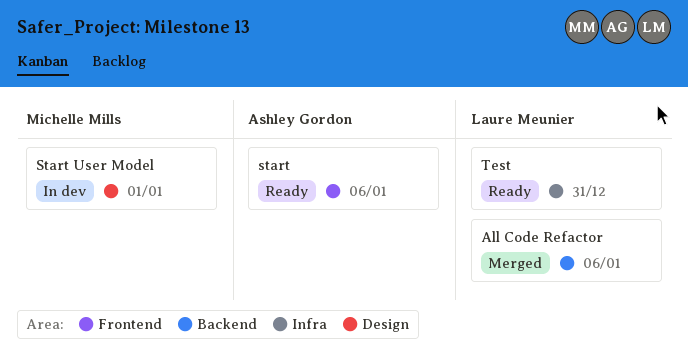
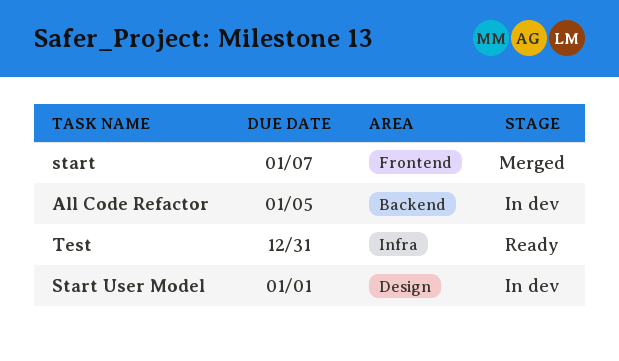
All Code Refactor, status: Merged -> In dev
All Code Refactor, due: Jan 6 -> Jan 5
start, status: Ready -> Merged
start, due: Jan 6 -> Jan 7

